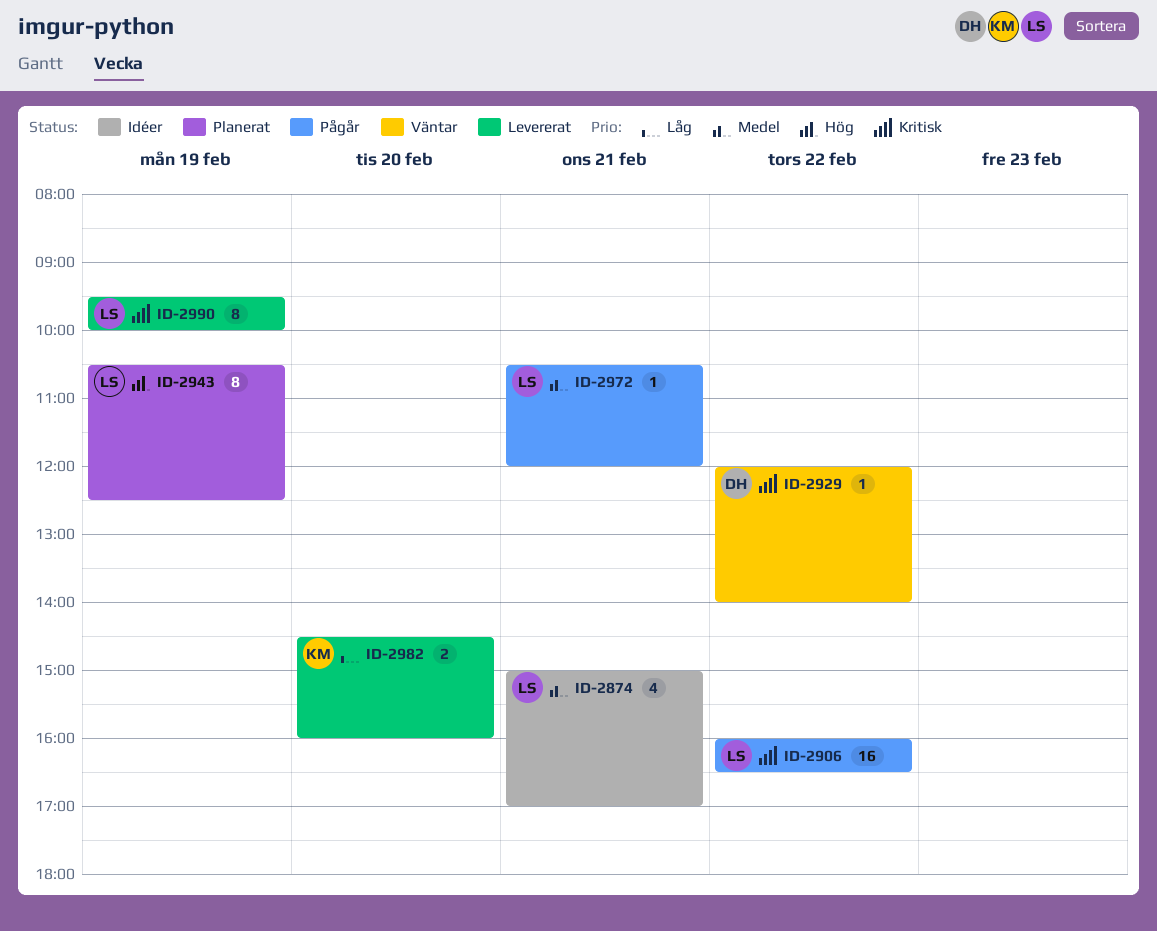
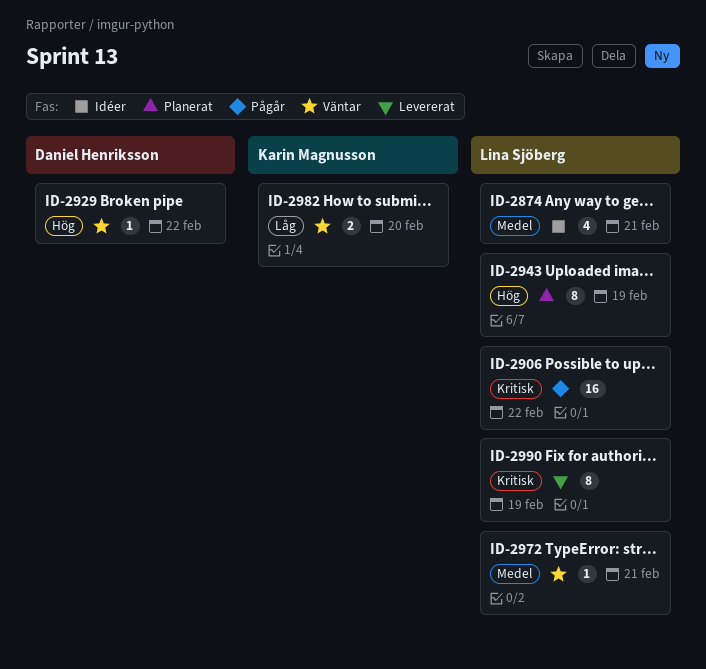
ID-2929, priority: Kritisk -> Hög
ID-2972, status: Pågår -> Väntar
ID-2982, status: Levererat -> Väntar

